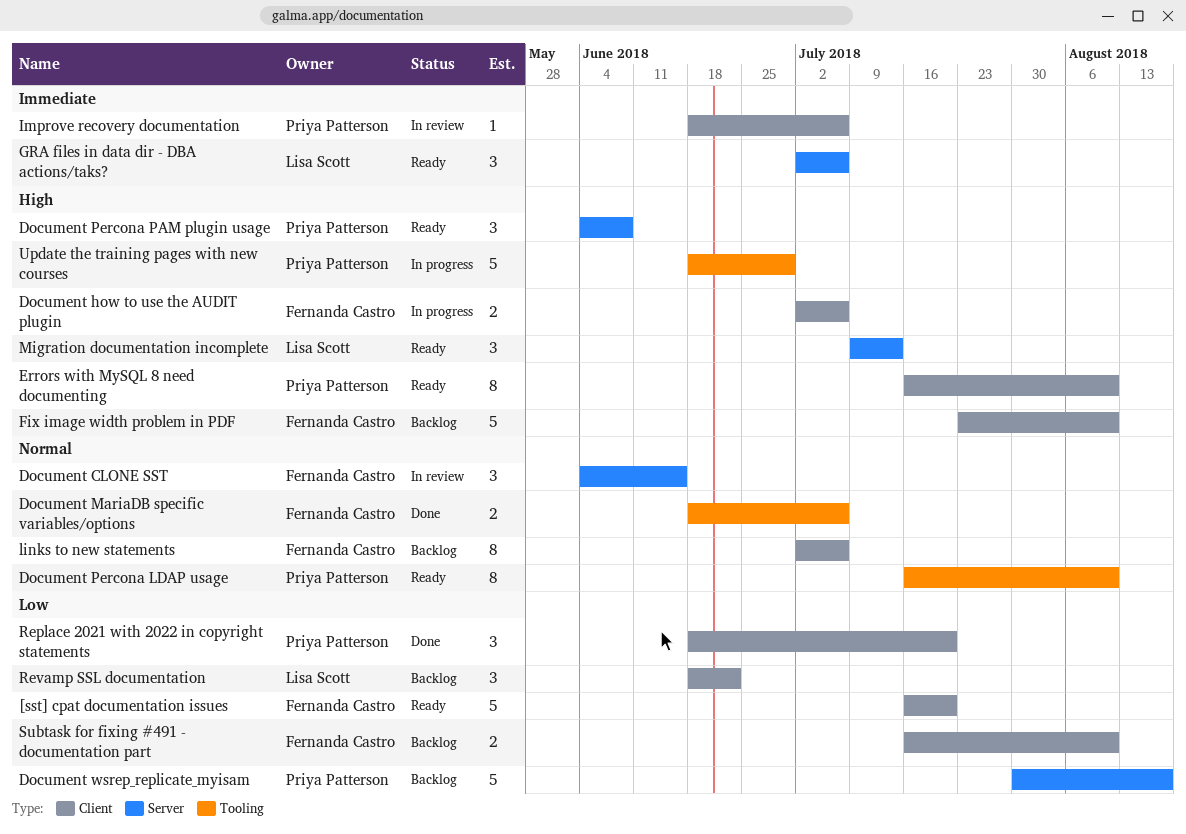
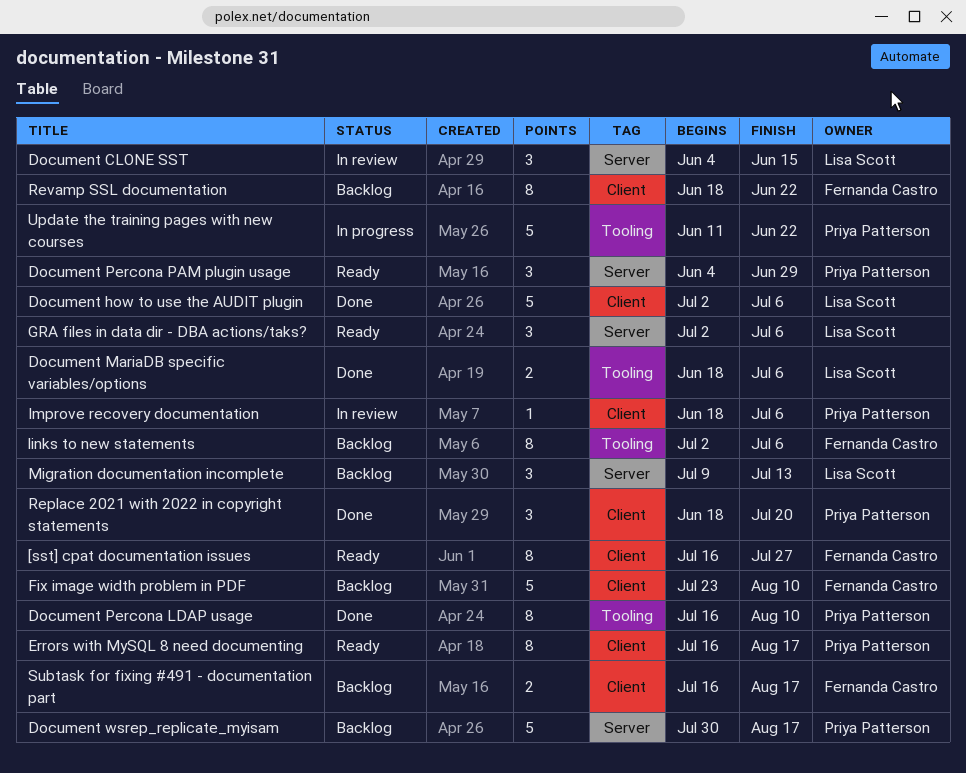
[sst] cpat documentation issues, estimate: 5 -> 8
[sst] cpat documentation issues, due: Jul 20 -> Jul 27
Document CLONE SST, owner: Fernanda Castro -> Lisa Scott
Document how to use the AUDIT plugin, status: In progress -> Done
Document how to use the AUDIT plugin, owner: Fernanda Castro -> Lisa Scott
Document how to use the AUDIT plugin, estimate: 2 -> 5
Document MariaDB specific variables/options, owner: Fernanda Castro -> Lisa Scott
Document Percona LDAP usage, status: Ready -> Done
Document Percona PAM plugin usage, due: Jun 8 -> Jun 29
Errors with MySQL 8 need documenting, due: Aug 10 -> Aug 17
links to new statements, label: Client -> Tooling
Migration documentation incomplete, status: Ready -> Backlog
Revamp SSL documentation, owner: Lisa Scott -> Fernanda Castro
Revamp SSL documentation, estimate: 3 -> 8
Subtask for fixing #491 - documentation part, due: Aug 10 -> Aug 17
Update the training pages with new courses, start: Jun 18 -> Jun 11
Update the training pages with new courses, due: Jun 29 -> Jun 22

